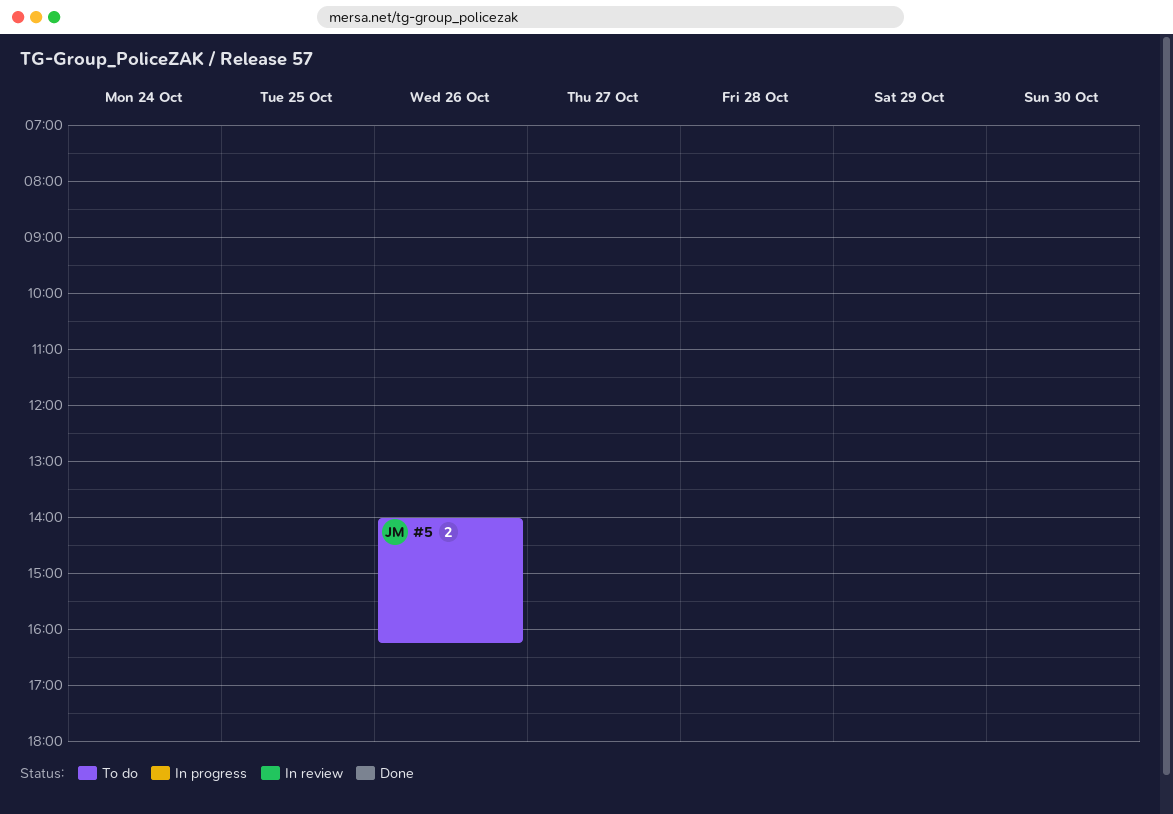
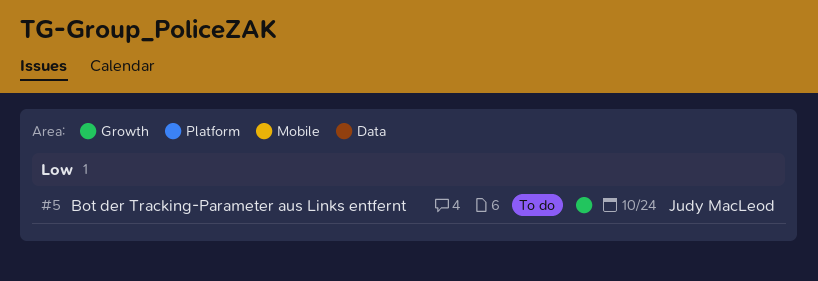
#5, day: Oct 26 -> Oct 24

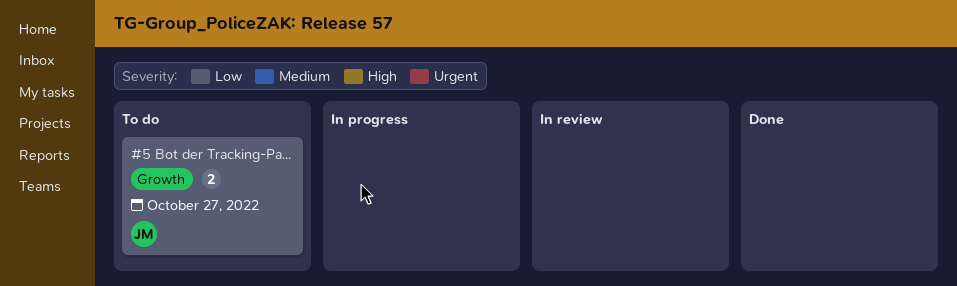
#5, day: Oct 24 -> Oct 27

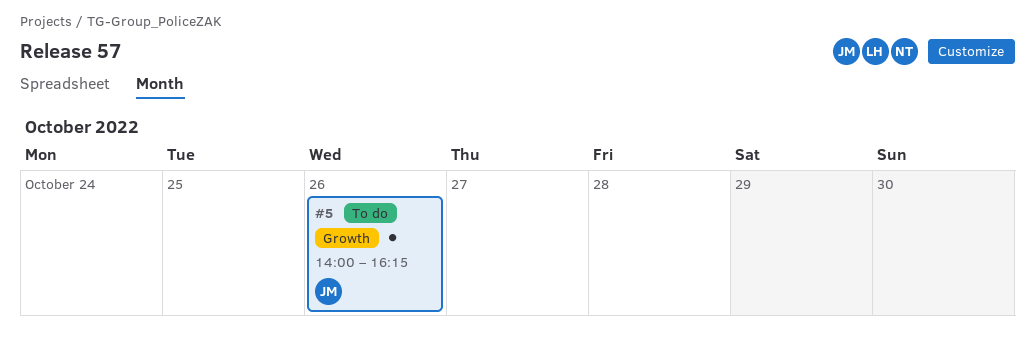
#5, estimate: 2 -> 1
#5, day: Oct 27 -> Oct 26

